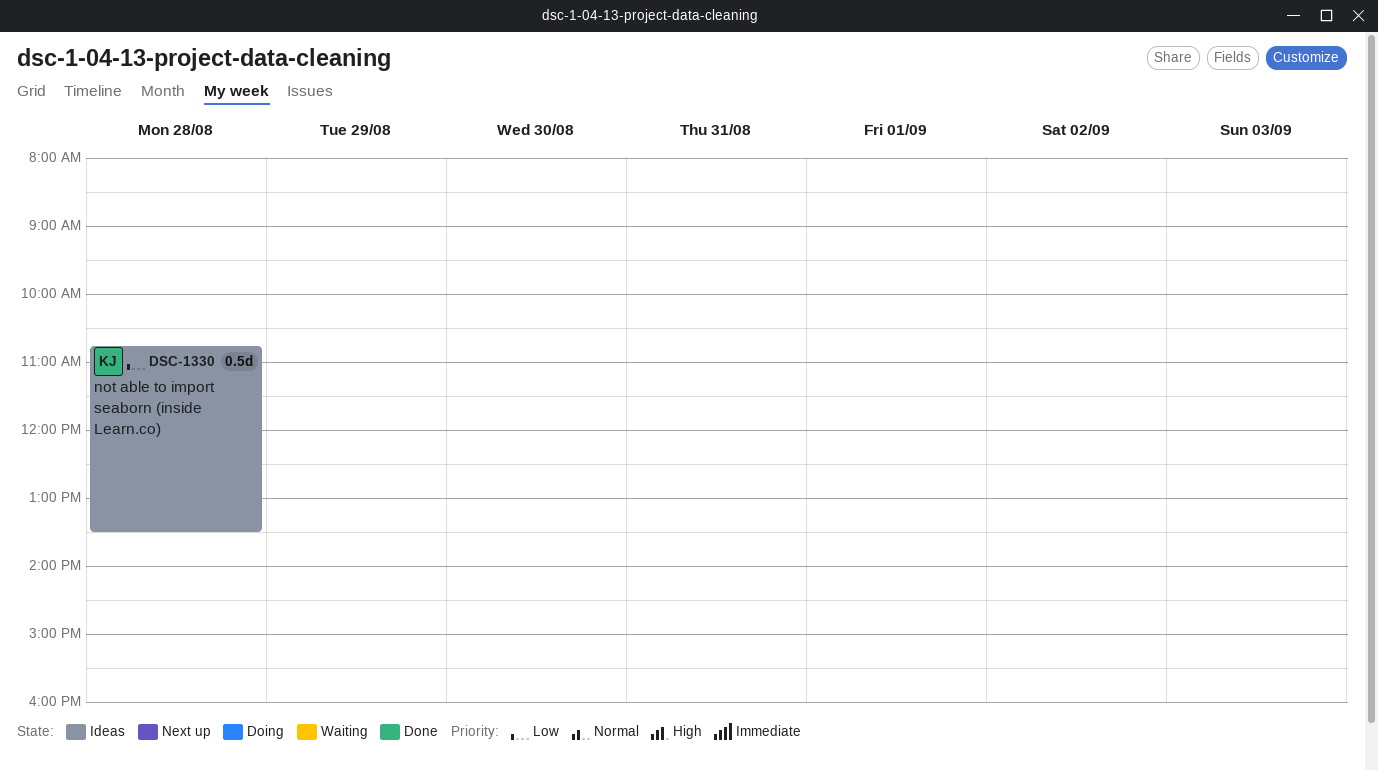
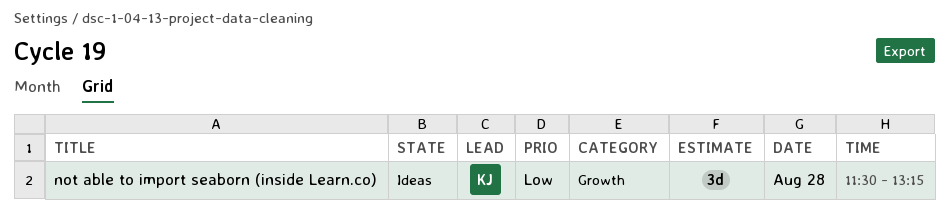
not able to import seaborn (inside Learn.co), estimate: 0.5d -> 3d
not able to import seaborn (inside Learn.co), begins: 10:45 -> 11:30
not able to import seaborn (inside Learn.co), ends: 13:30 -> 13:15

